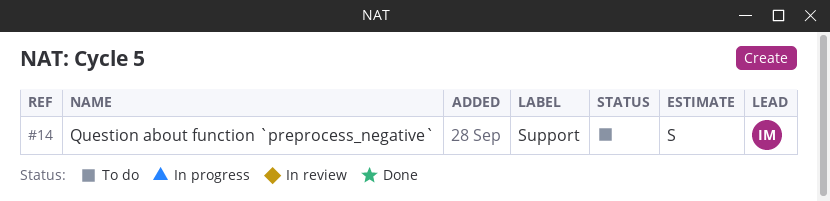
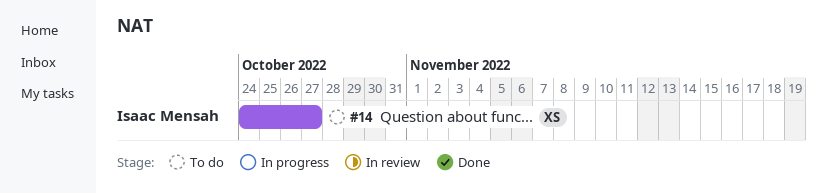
#14, estimate: S -> XS

